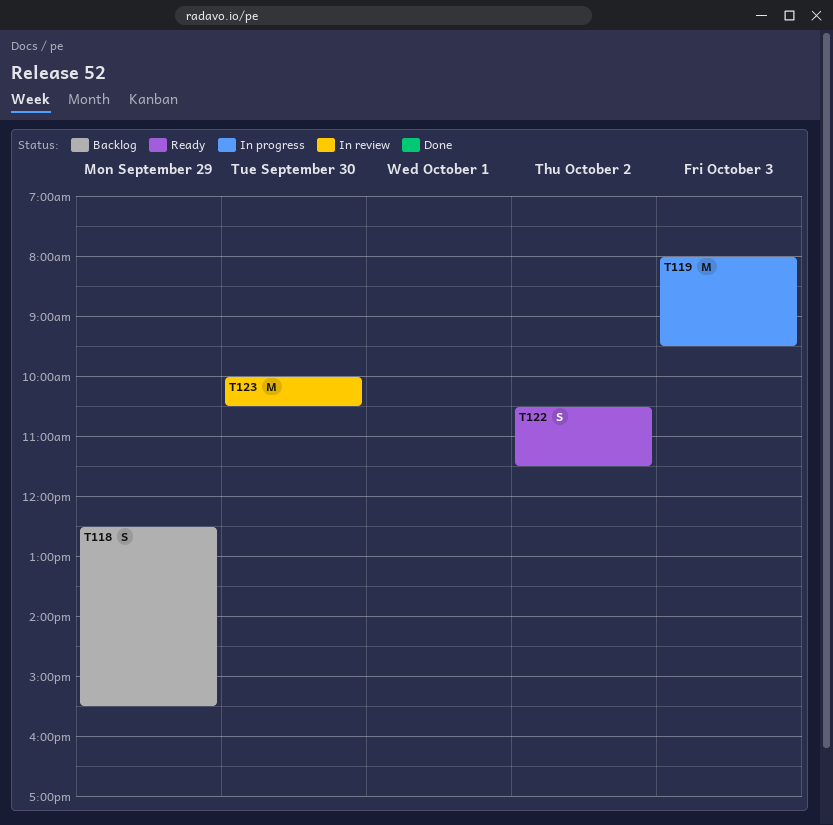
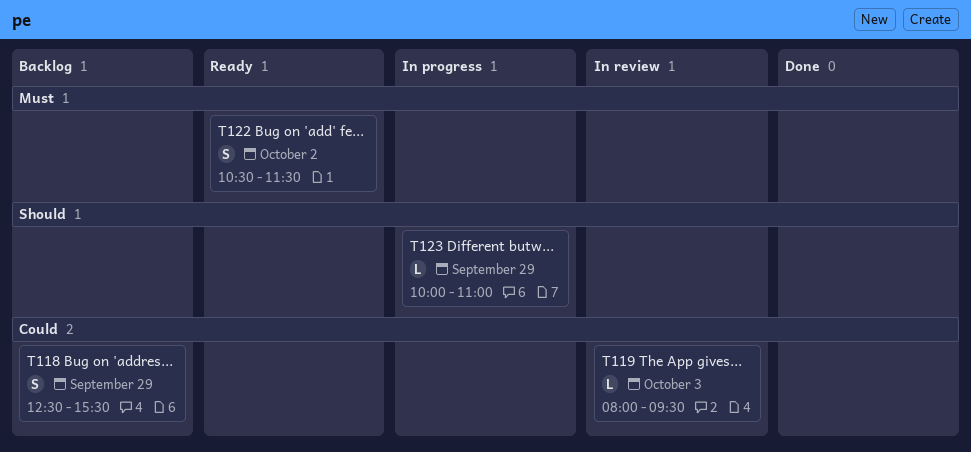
T119, status: In progress -> In review
T119, estimate: M -> L
T123, status: In review -> In progress
T123, estimate: M -> L
T123, day: Sep 30 -> Sep 29
T123, ends: 10:30 -> 11:00

